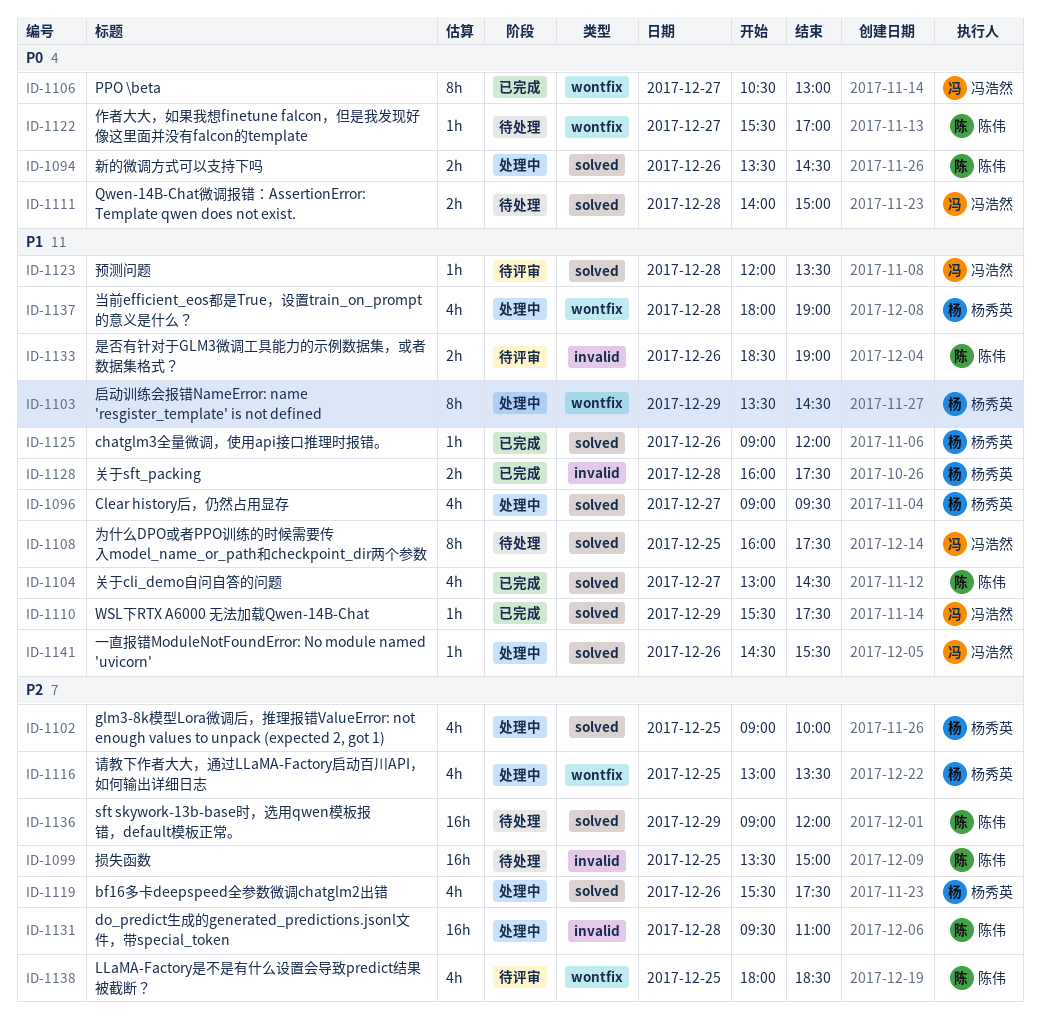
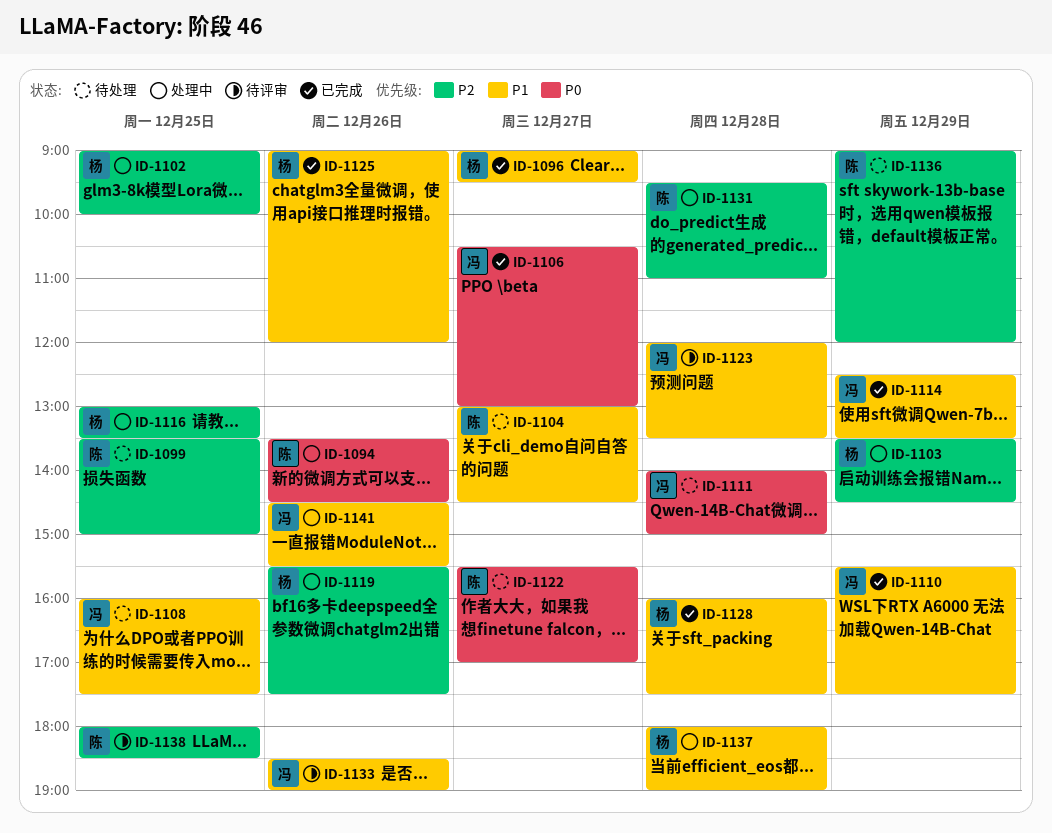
ID-1096, status: 处理中 -> 已完成
ID-1103, priority: P1 -> P2
ID-1104, status: 已完成 -> 待处理
ID-1114: none -> present
ID-1133, owner: 陈伟 -> 冯浩然

